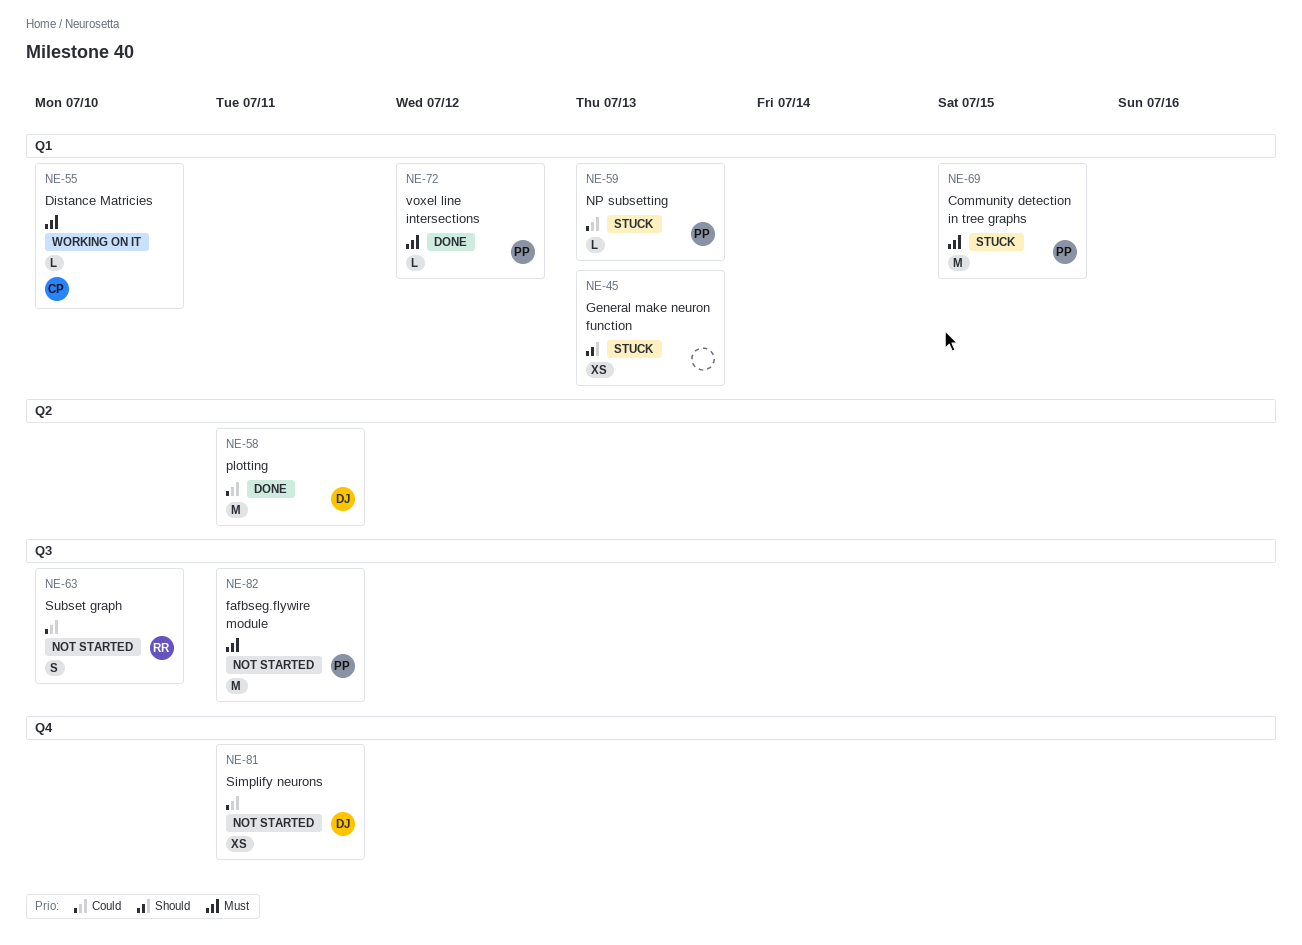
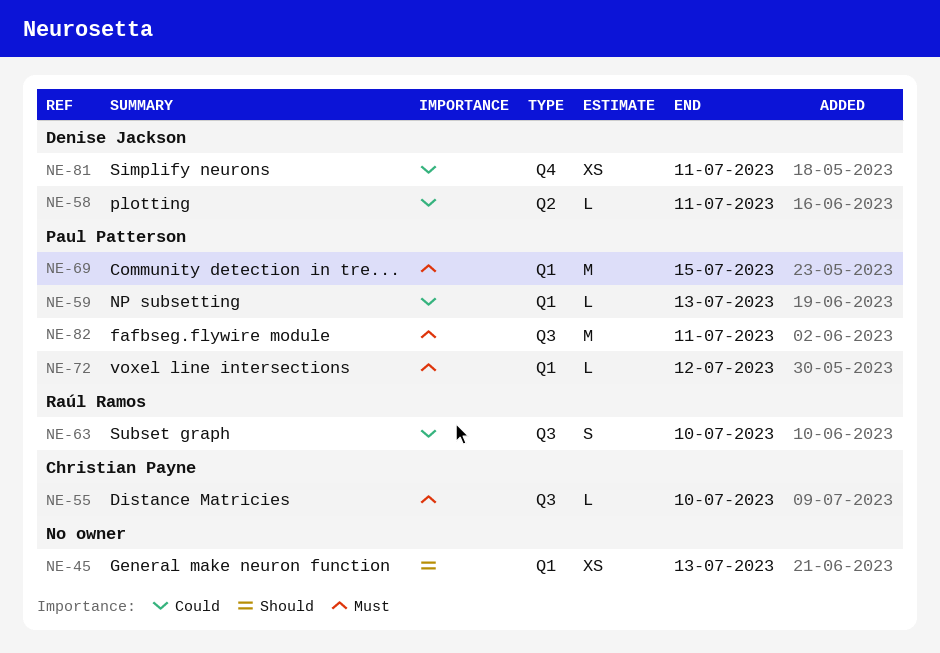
NE-55, label: Q1 -> Q3
NE-58, estimate: M -> L

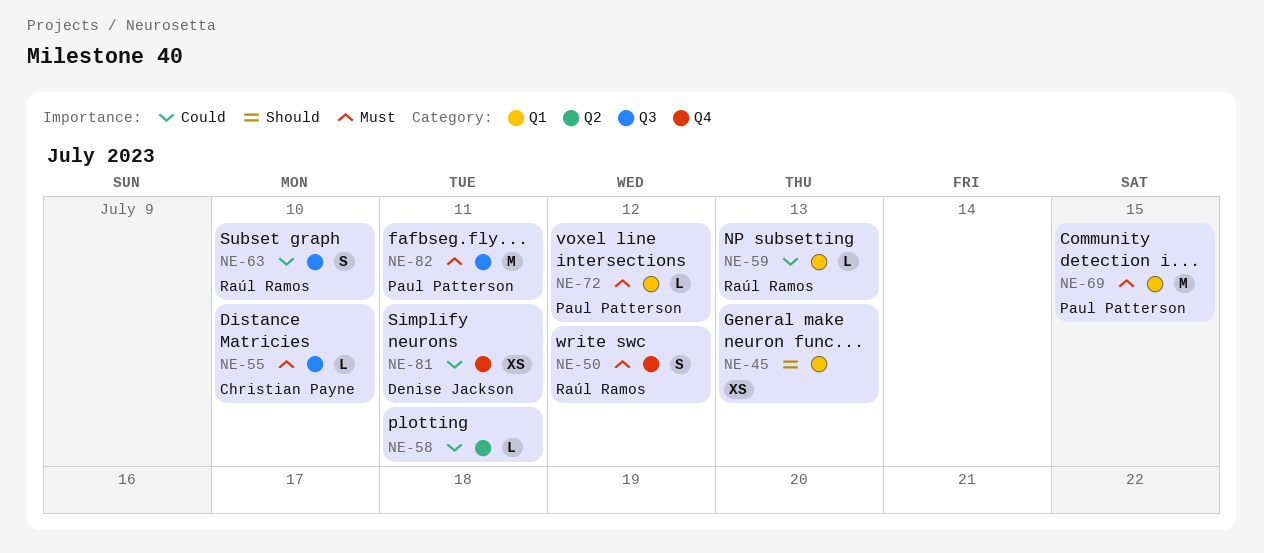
NE-50: none -> present
NE-58, owner: Denise Jackson -> none
NE-59, owner: Paul Patterson -> Raúl Ramos

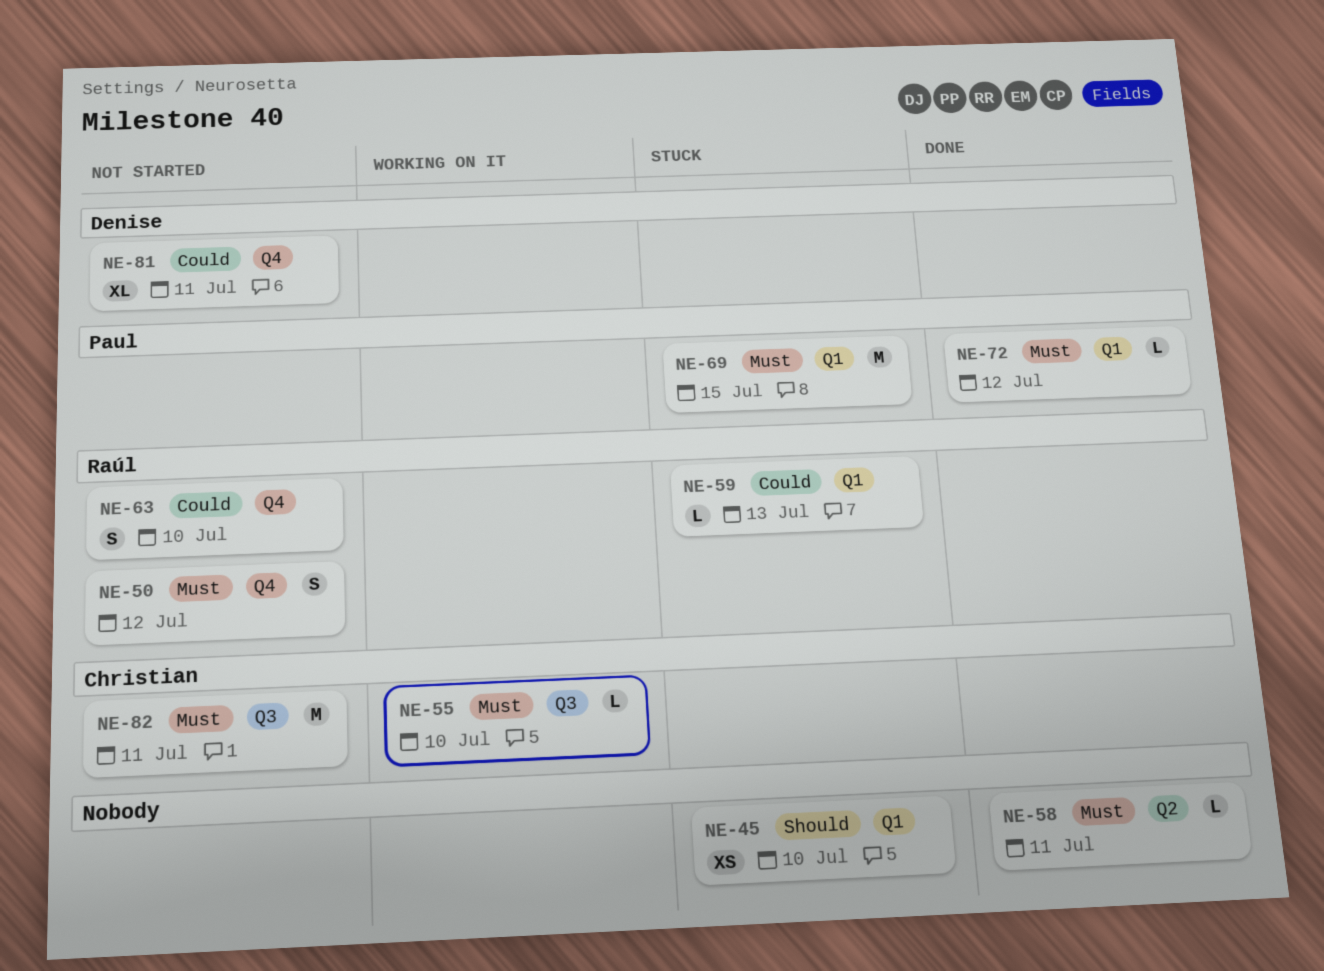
NE-45, due: Jul 13 -> Jul 10
NE-58, priority: Could -> Must
NE-63, label: Q3 -> Q4
NE-81, estimate: XS -> XL
NE-82, owner: Paul Patterson -> Christian Payne

